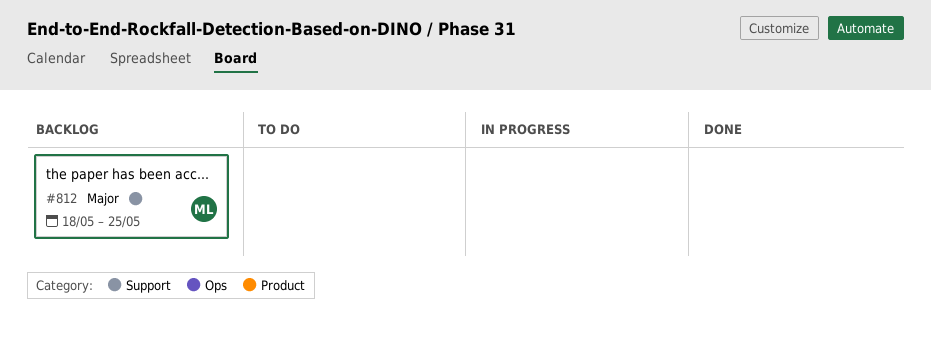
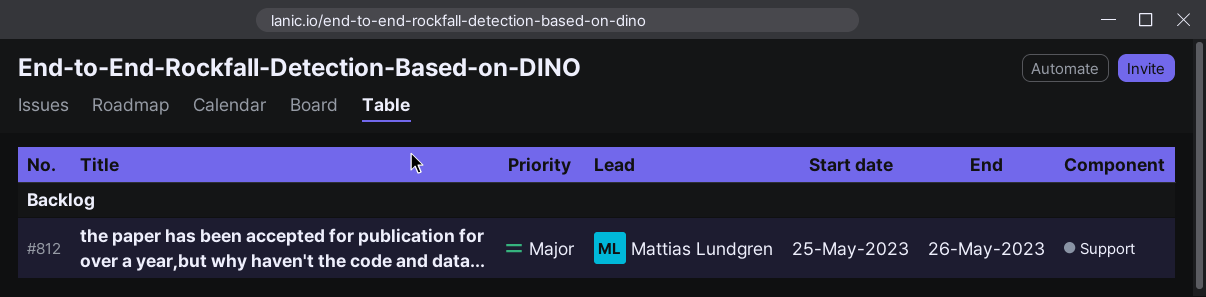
#812, start: May 18 -> May 25
#812, due: May 25 -> May 26

